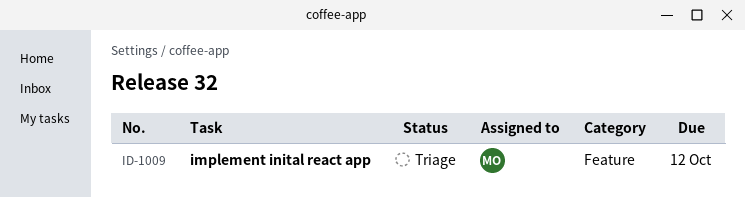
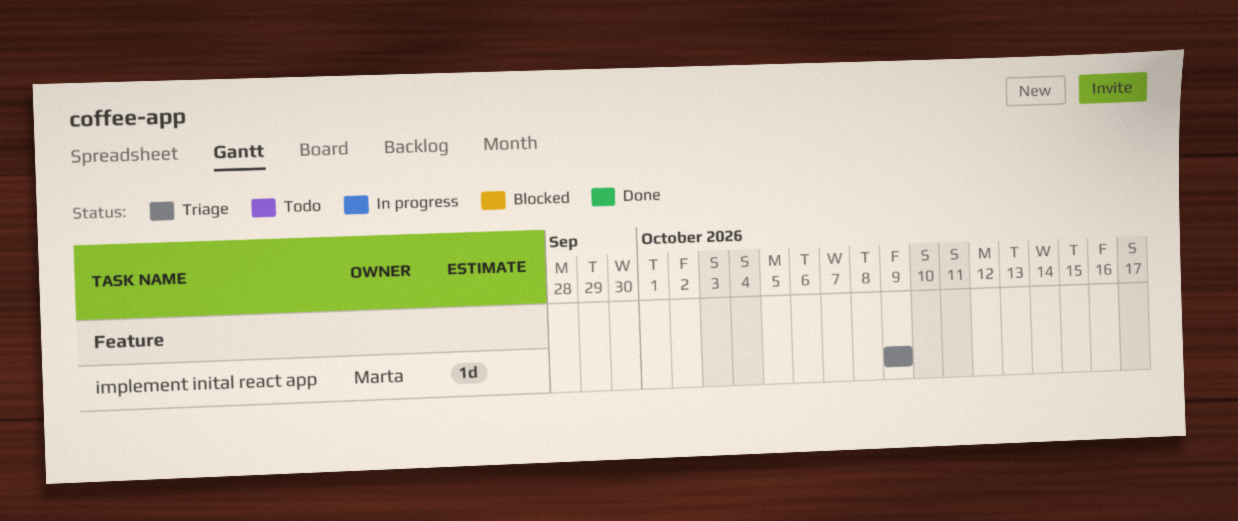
implement inital react app, due: Oct 12 -> Oct 9

